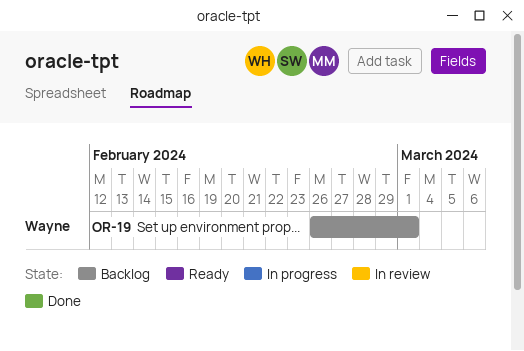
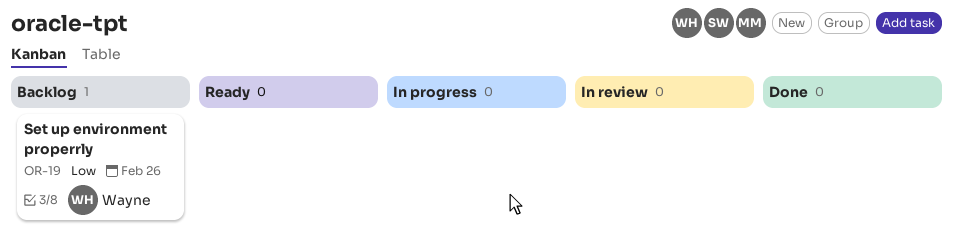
OR-19, due: Mar 1 -> Feb 26

